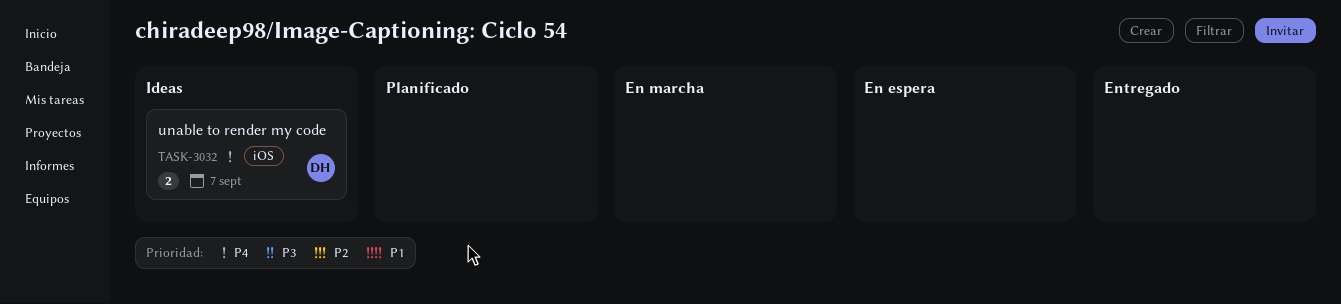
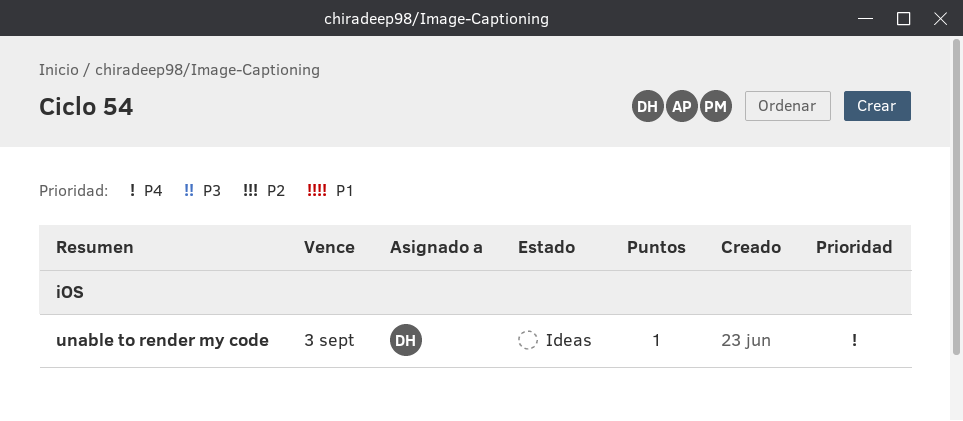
unable to render my code, estimate: 2 -> 1
unable to render my code, due: Sep 7 -> Sep 3

